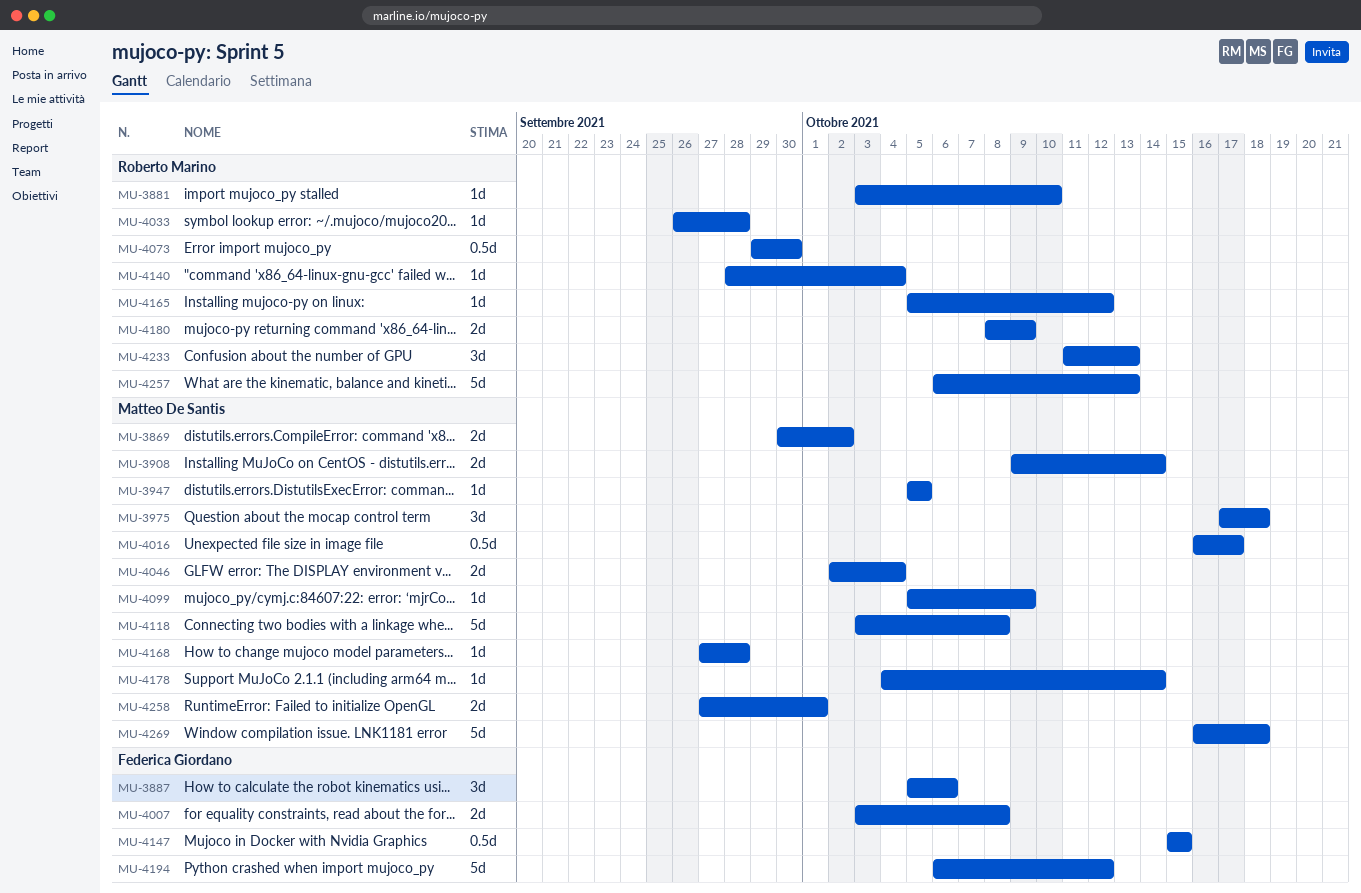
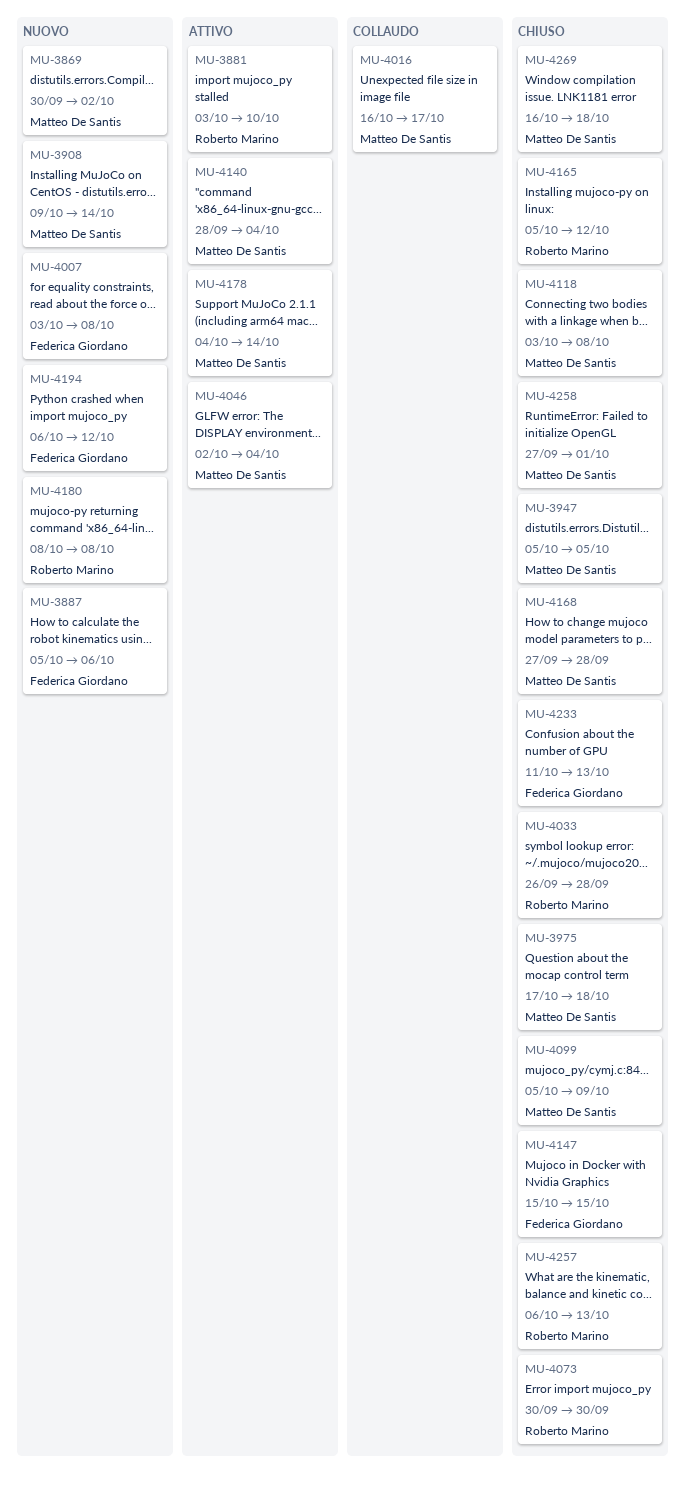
MU-4073, start: Sep 29 -> Sep 30
MU-4140, owner: Roberto Marino -> Matteo De Santis
MU-4180, due: Oct 9 -> Oct 8
MU-4233, owner: Roberto Marino -> Federica Giordano

